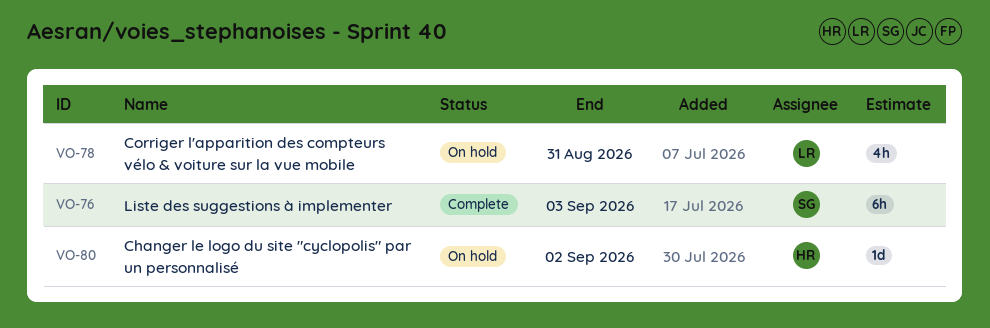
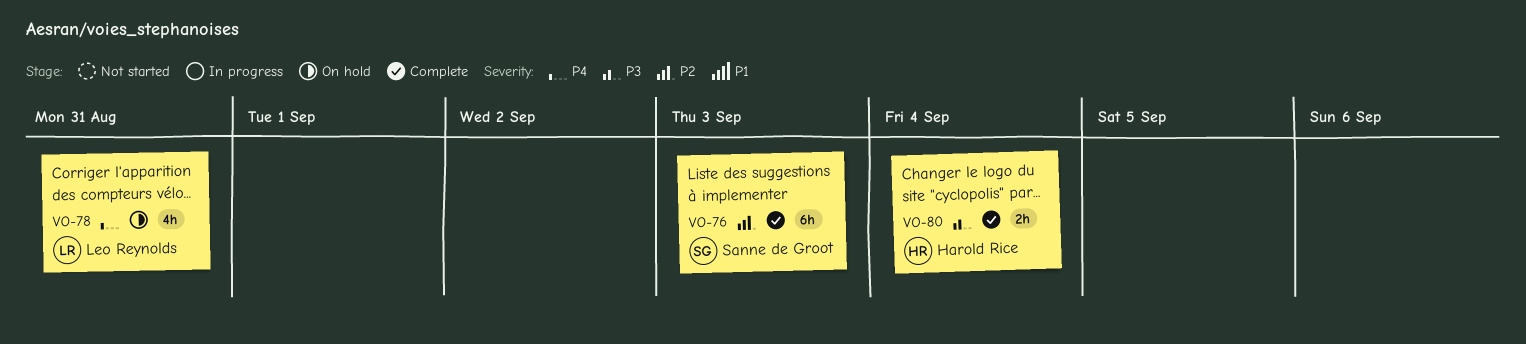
VO-80, status: On hold -> Complete
VO-80, estimate: 1d -> 2h
VO-80, due: Sep 2 -> Sep 4

